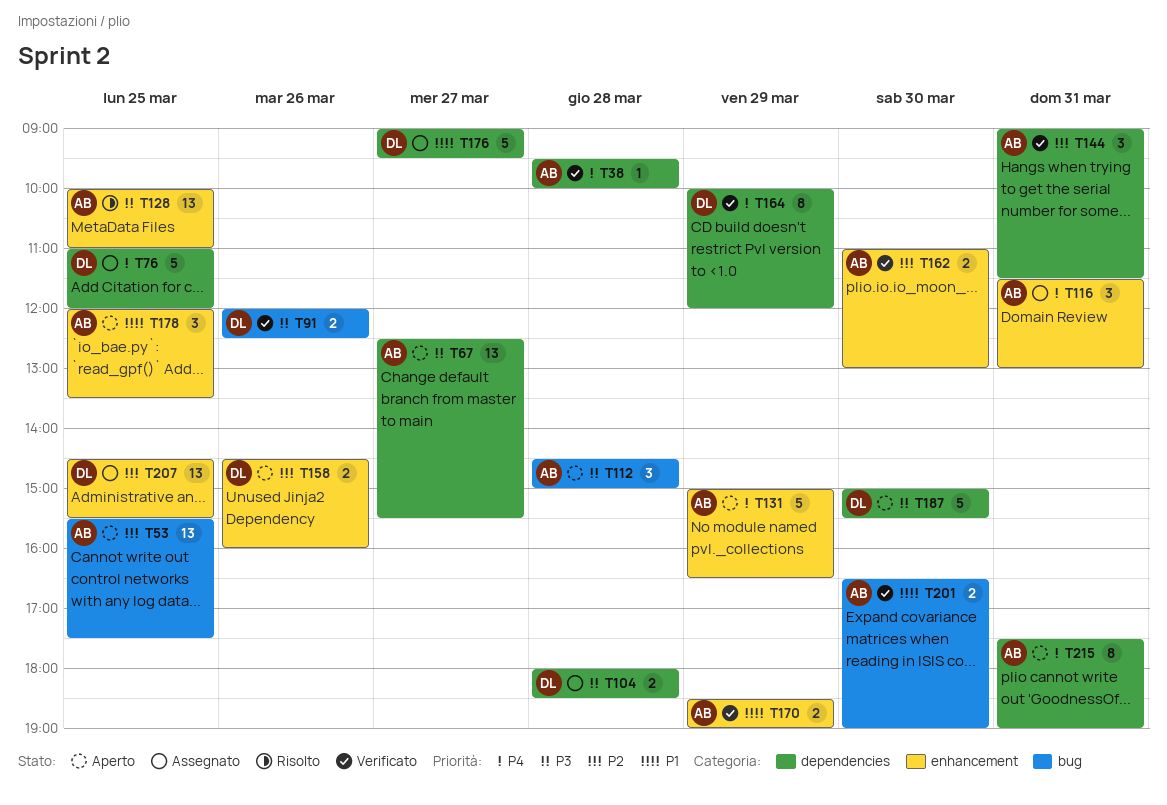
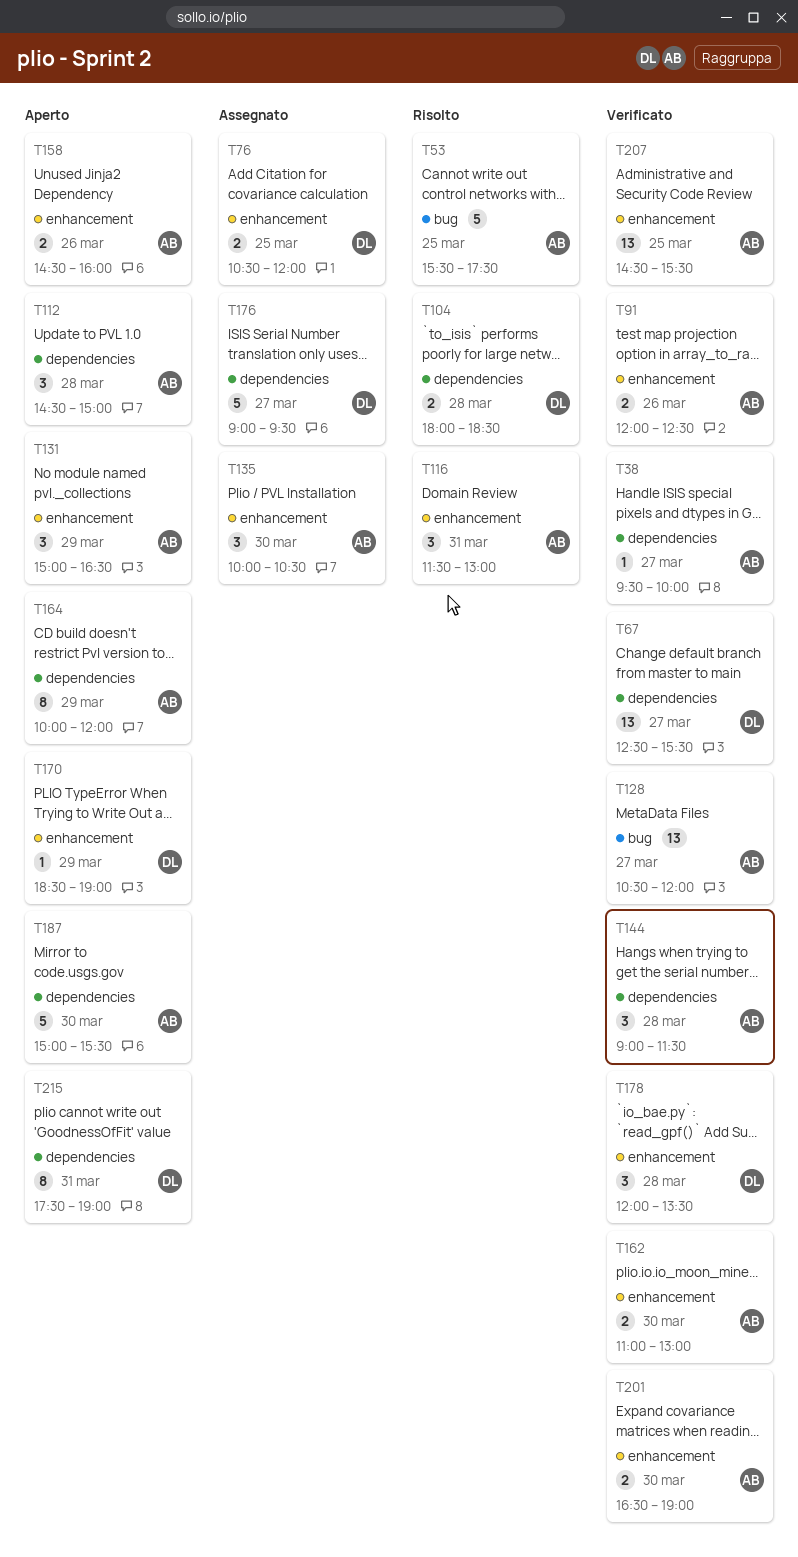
T38, day: Mar 28 -> Mar 27
T53, status: Aperto -> Risolto
T53, estimate: 13 -> 5
T67, status: Aperto -> Verificato
T67, owner: AB -> DL
T76, label: dependencies -> enhancement
T76, estimate: 5 -> 2
T76, begins: 11:00 -> 10:30
T91, owner: DL -> AB
T91, label: bug -> enhancement
T104, status: Assegnato -> Risolto
T112, label: bug -> dependencies
T116, status: Assegnato -> Risolto
T128, status: Risolto -> Verificato
T128, label: enhancement -> bug
T128, day: Mar 25 -> Mar 27
T128, begins: 10:00 -> 10:30
T128, ends: 11:00 -> 12:00
T131, estimate: 5 -> 3
T135: none -> present
T144, day: Mar 31 -> Mar 28
T158, owner: DL -> AB
T164, status: Verificato -> Aperto
T164, owner: DL -> AB
T170, status: Verificato -> Aperto
T170, owner: AB -> DL
T170, estimate: 2 -> 1
T178, status: Aperto -> Verificato
T178, owner: AB -> DL
T178, day: Mar 25 -> Mar 28
T187, owner: DL -> AB
T201, label: bug -> enhancement
T207, status: Assegnato -> Verificato
T207, owner: DL -> AB
T215, owner: AB -> DL

